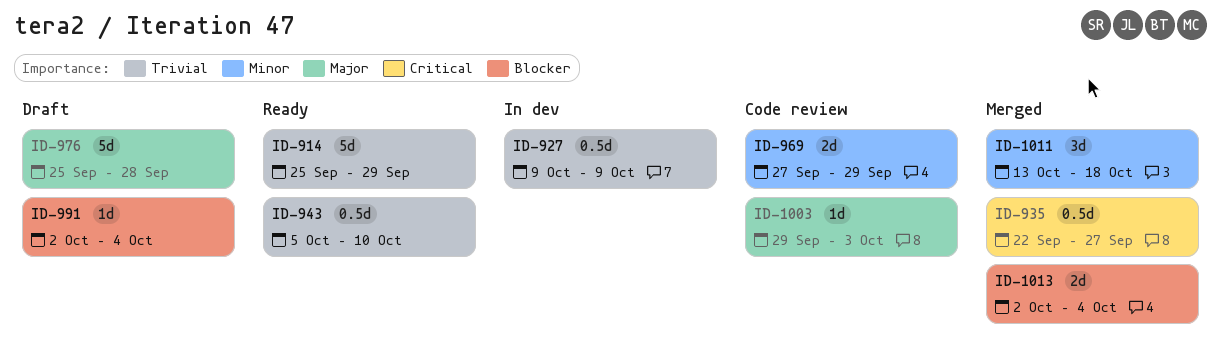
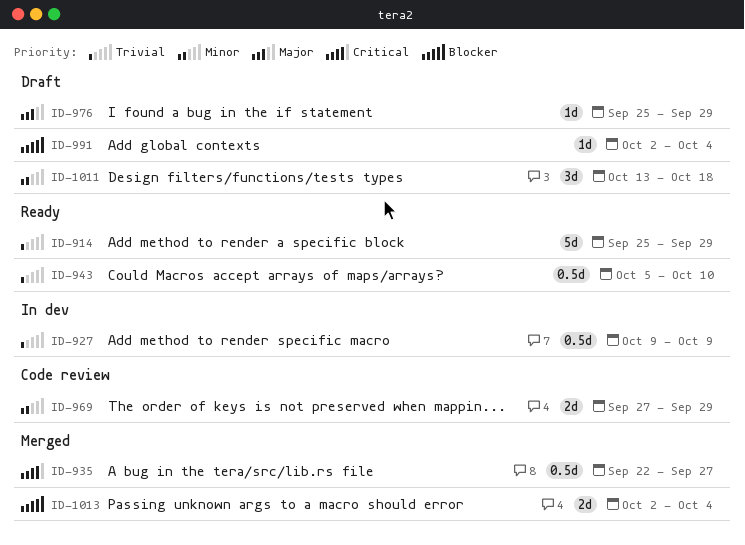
ID-976, estimate: 5d -> 1d
ID-976, due: Sep 28 -> Sep 29
ID-1003: present -> none
ID-1011, status: Merged -> Draft

